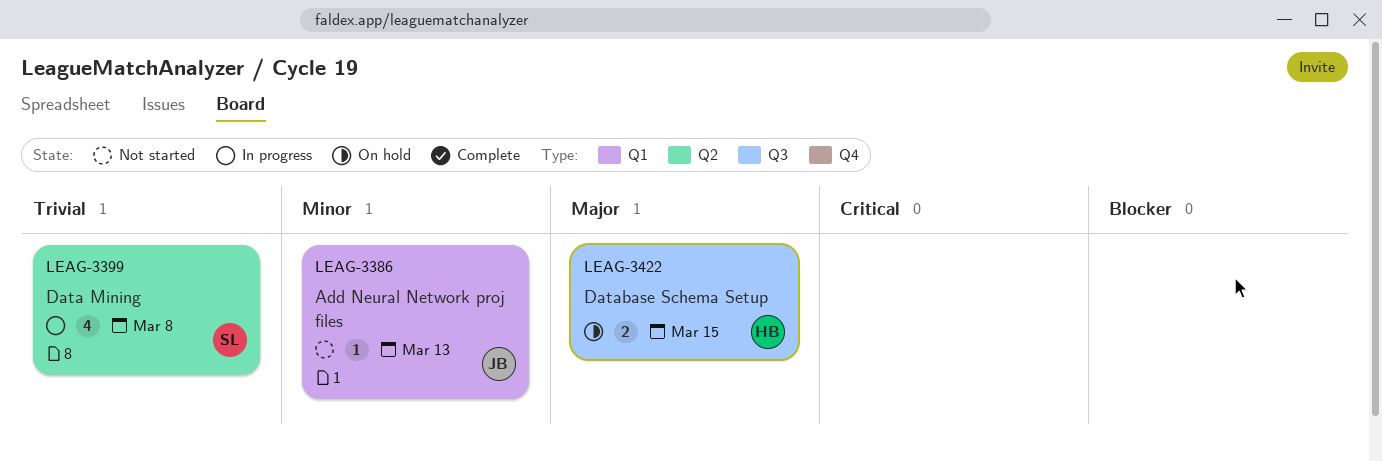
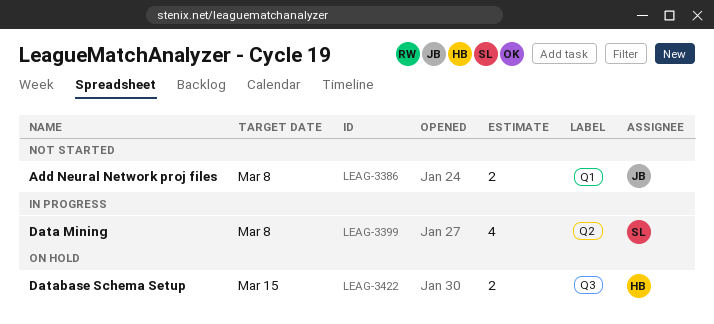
LEAG-3386, estimate: 1 -> 2
LEAG-3386, due: Mar 13 -> Mar 8

